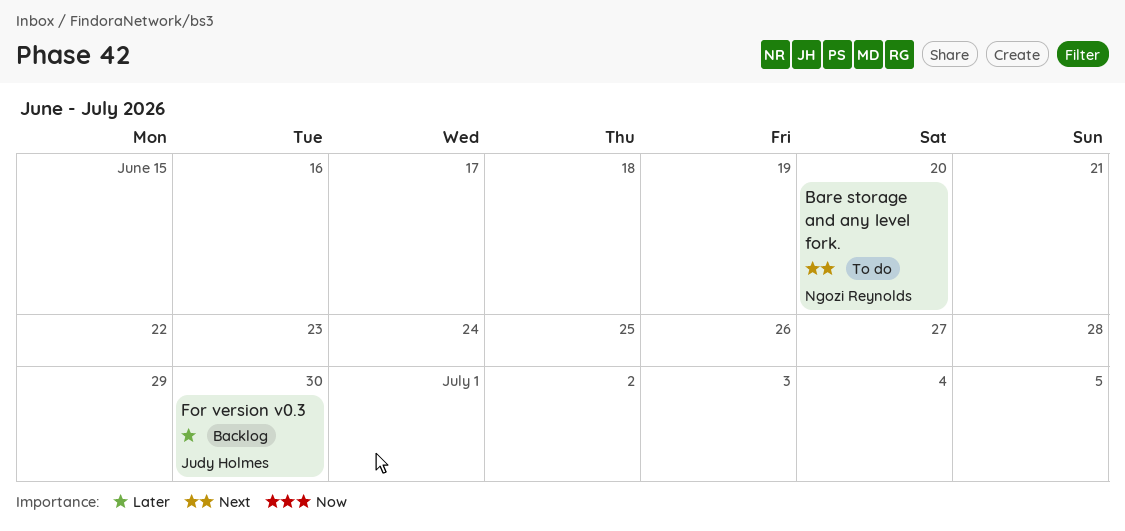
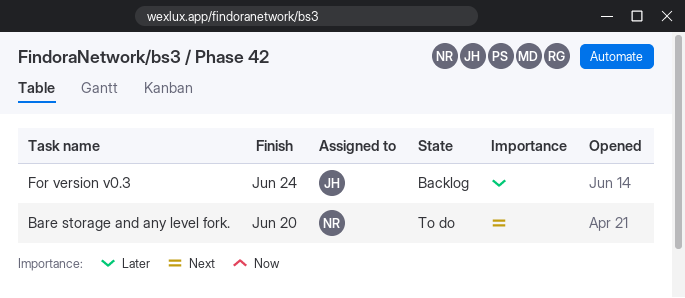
For version v0.3, due: Jun 30 -> Jun 24

